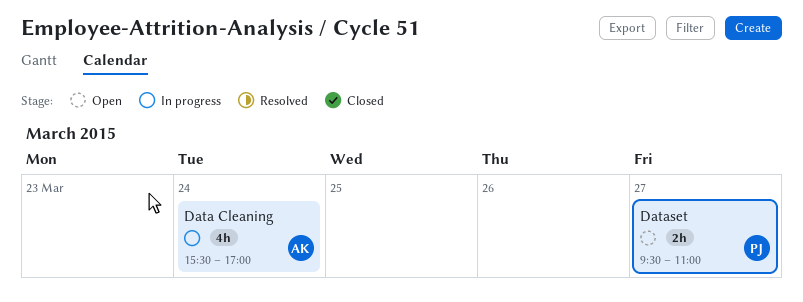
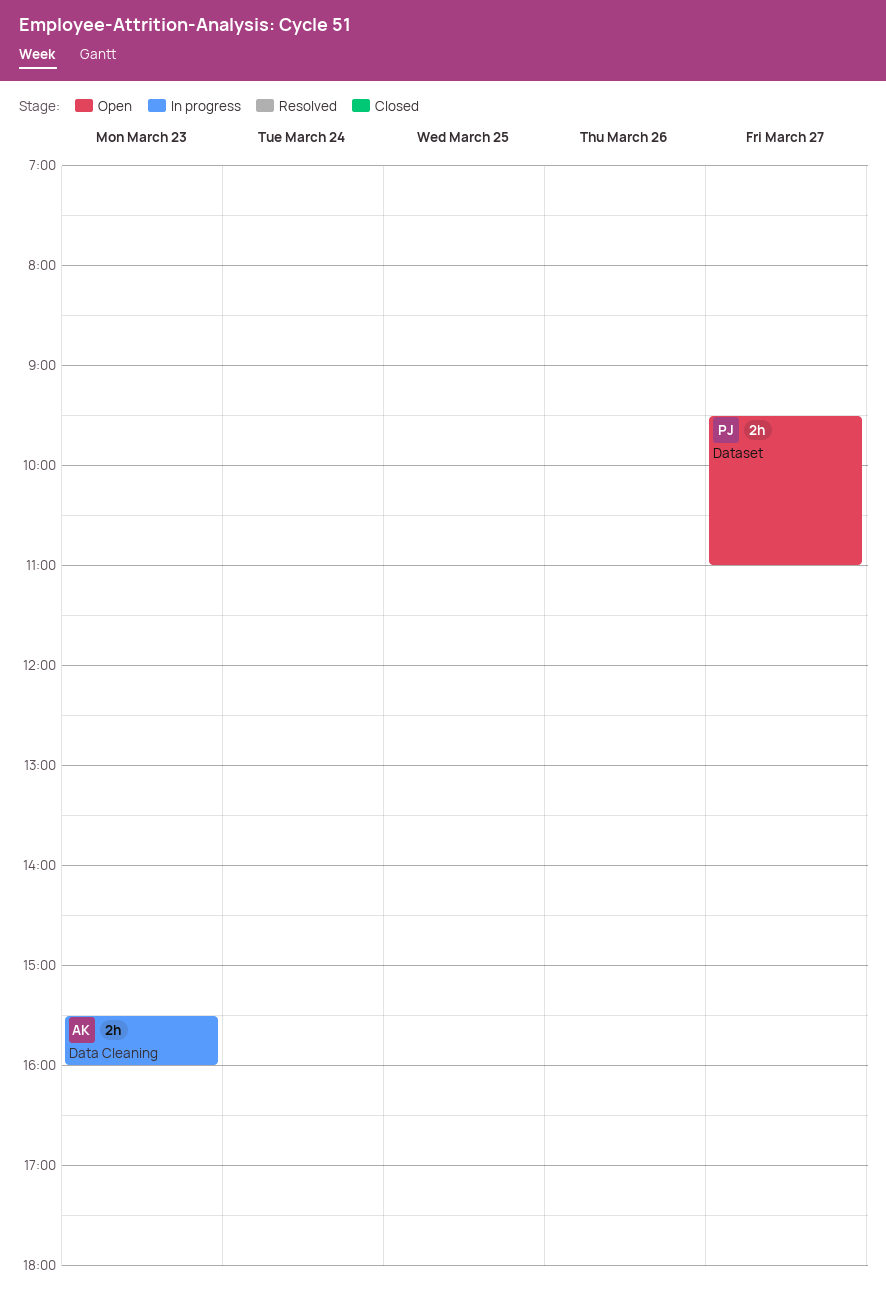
Data Cleaning, estimate: 4h -> 2h
Data Cleaning, day: Mar 24 -> Mar 23
Data Cleaning, ends: 17:00 -> 16:00

